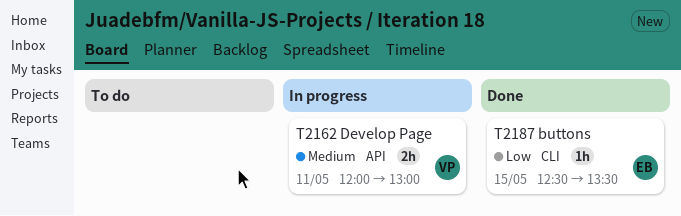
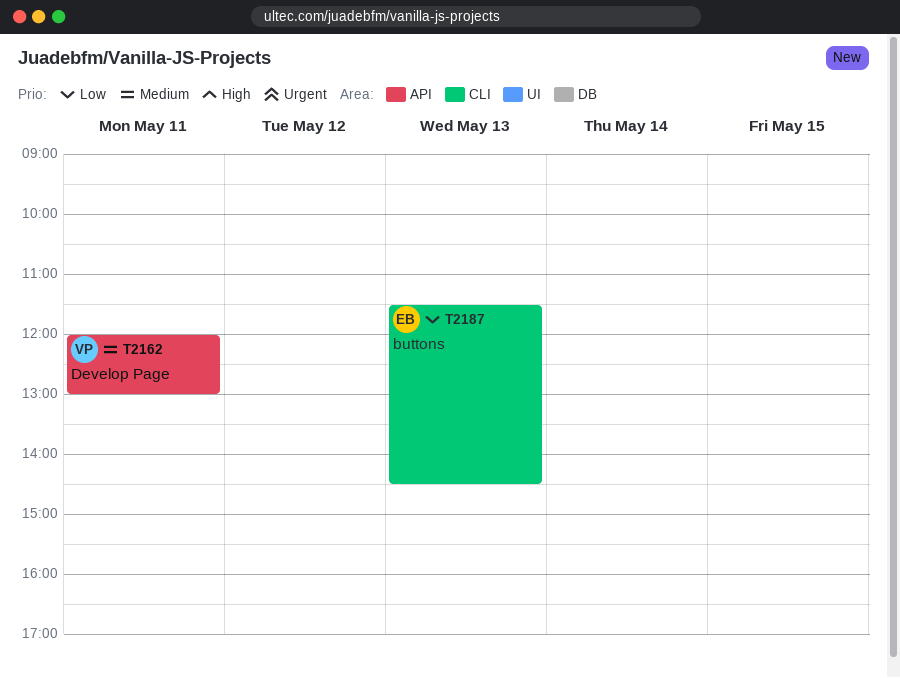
T2187, day: May 15 -> May 13
T2187, begins: 12:30 -> 11:30
T2187, ends: 13:30 -> 14:30

